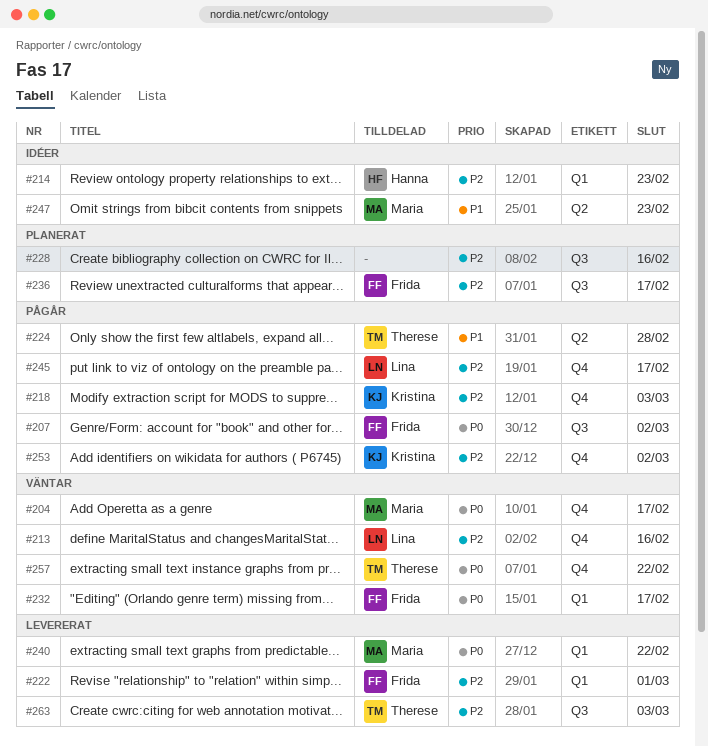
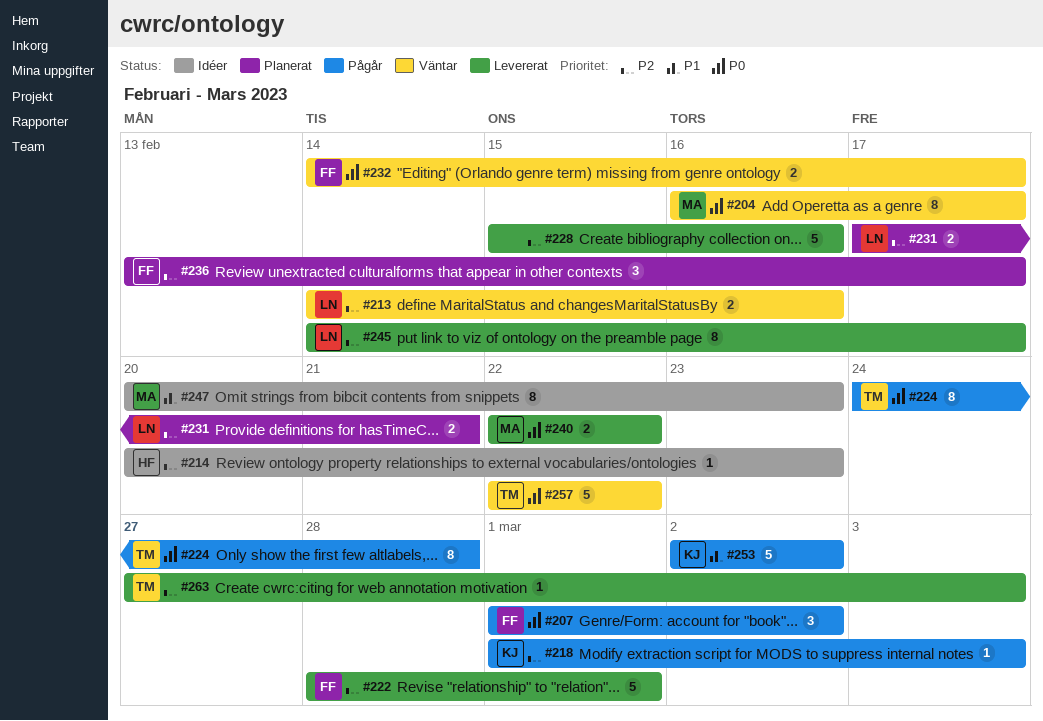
#224, priority: P1 -> P0
#228, status: Planerat -> Levererat
#231: none -> present
#245, status: Pågår -> Levererat
#253, priority: P2 -> P1

